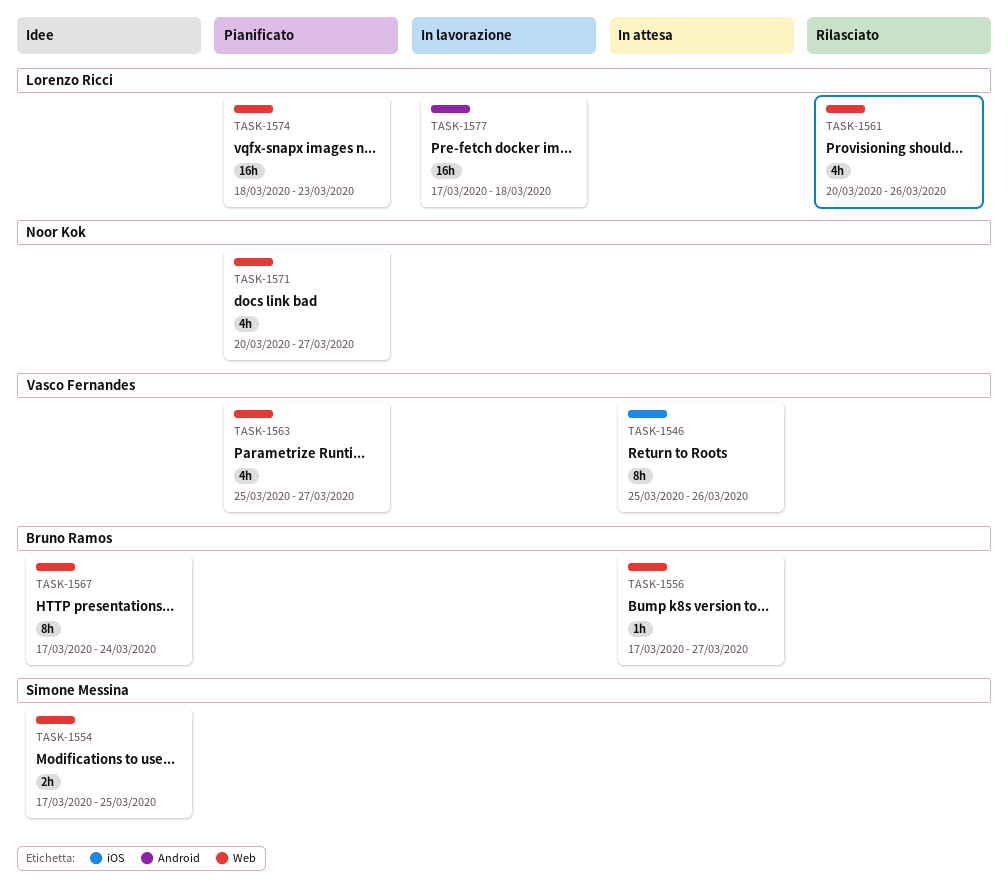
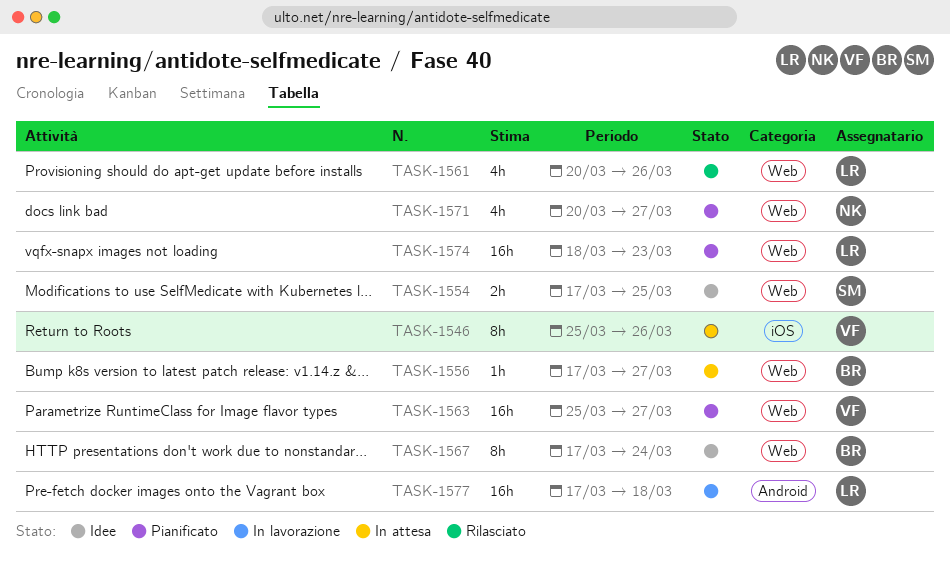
TASK-1563, estimate: 4h -> 16h

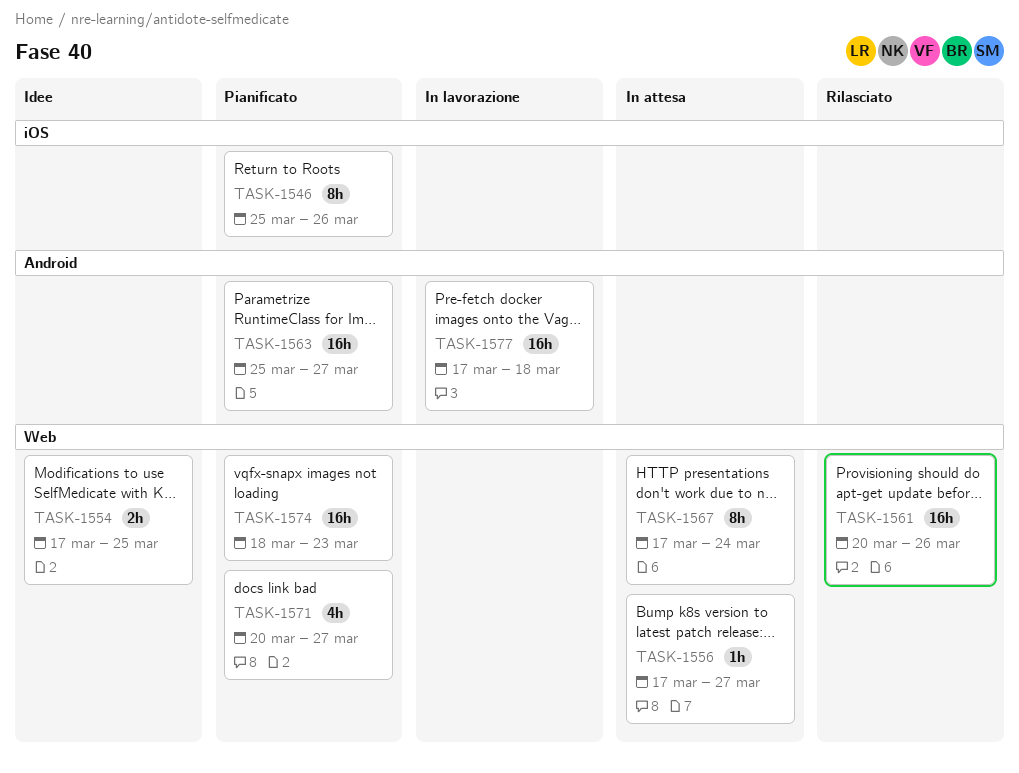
TASK-1546, status: In attesa -> Pianificato
TASK-1561, estimate: 4h -> 16h
TASK-1563, label: Web -> Android
TASK-1567, status: Idee -> In attesa

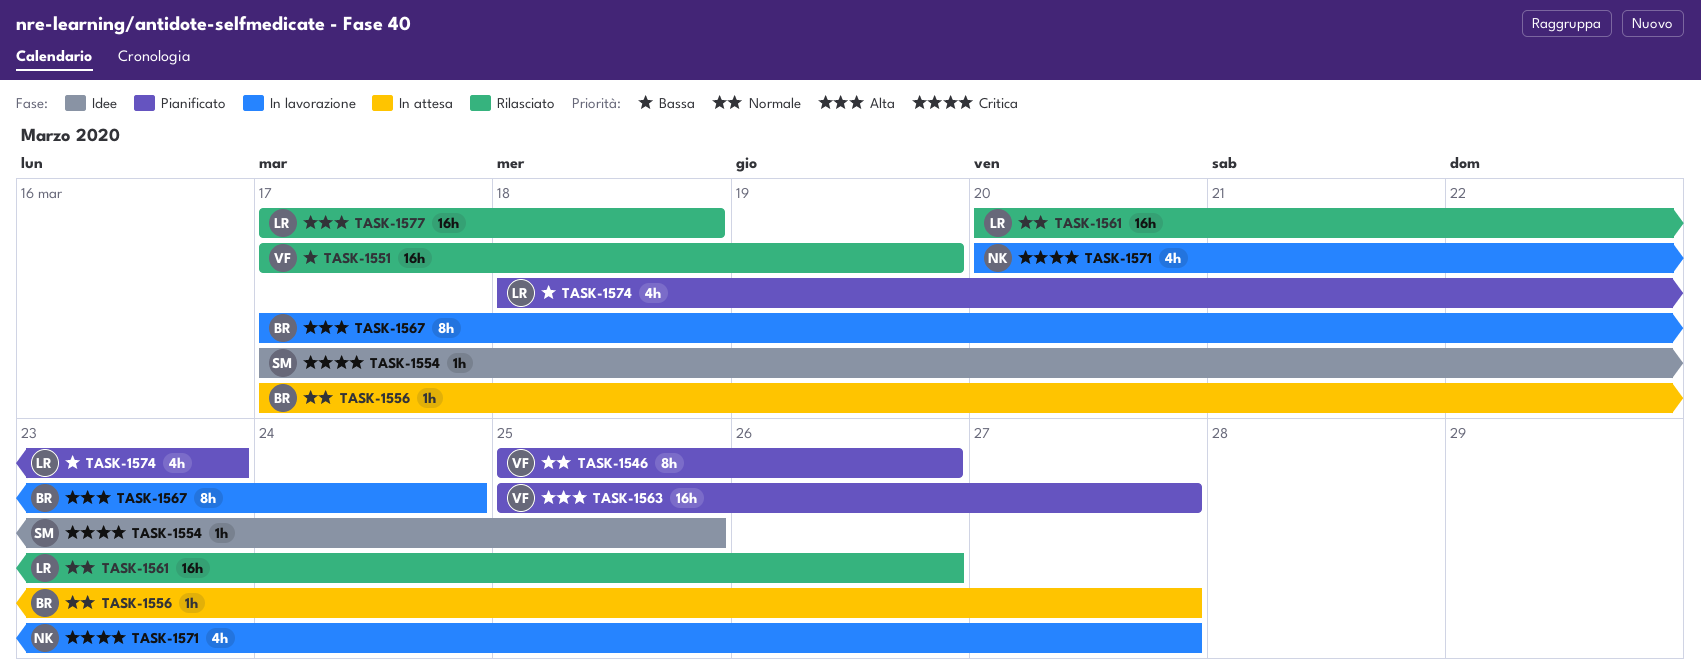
TASK-1551: none -> present
TASK-1554, estimate: 2h -> 1h
TASK-1567, status: In attesa -> In lavorazione
TASK-1571, status: Pianificato -> In lavorazione
TASK-1574, estimate: 16h -> 4h
TASK-1577, status: In lavorazione -> Rilasciato

